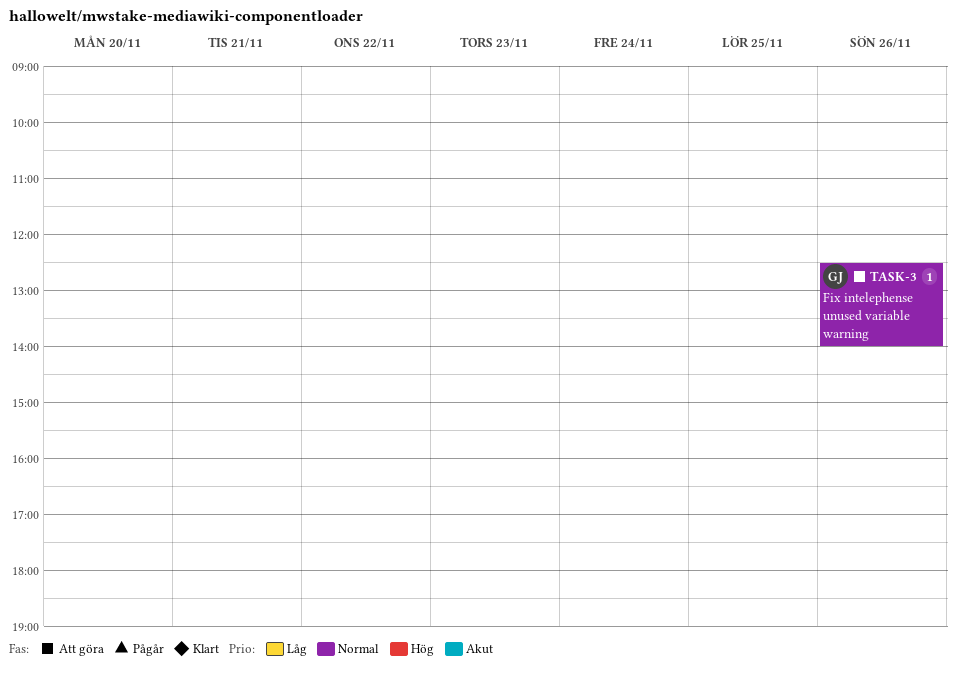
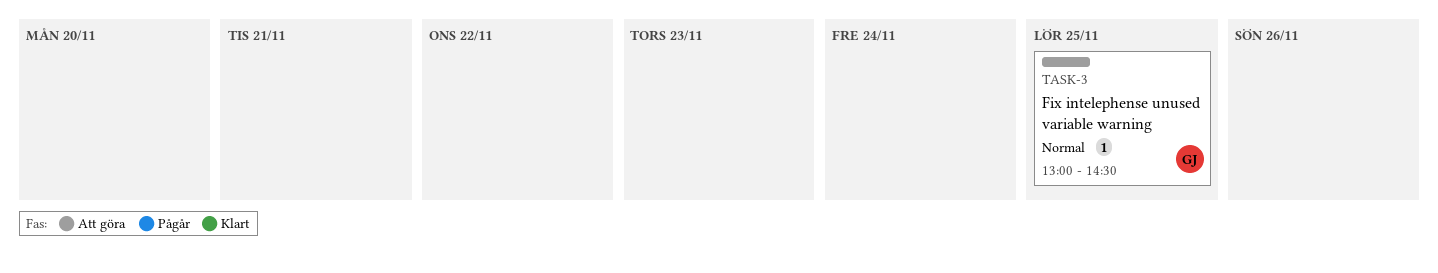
TASK-3, day: Nov 26 -> Nov 25
TASK-3, begins: 12:30 -> 13:00
TASK-3, ends: 14:00 -> 14:30

